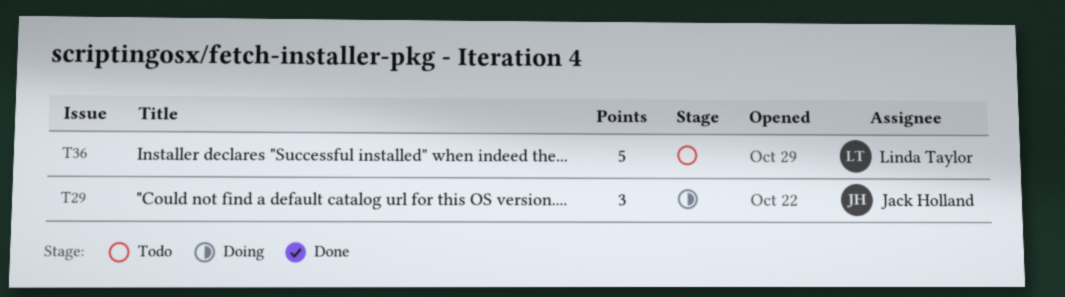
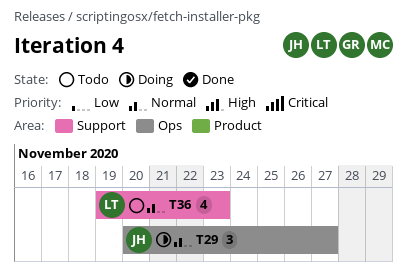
T36, estimate: 5 -> 4

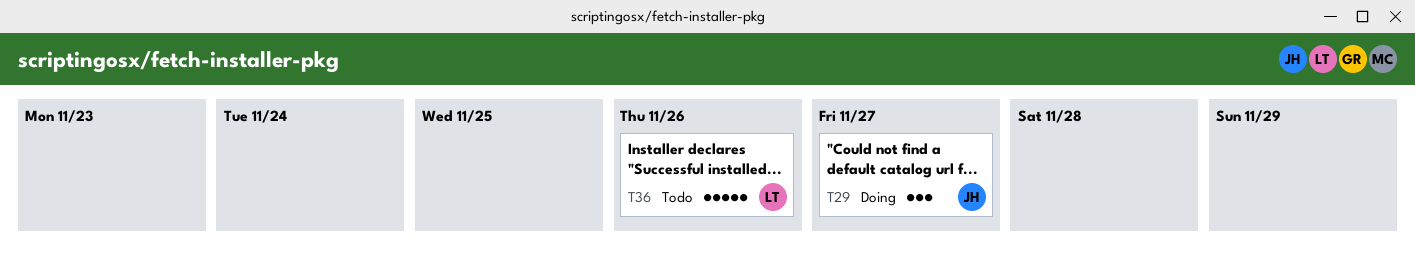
T36, estimate: 4 -> 5
T36, due: Nov 23 -> Nov 26

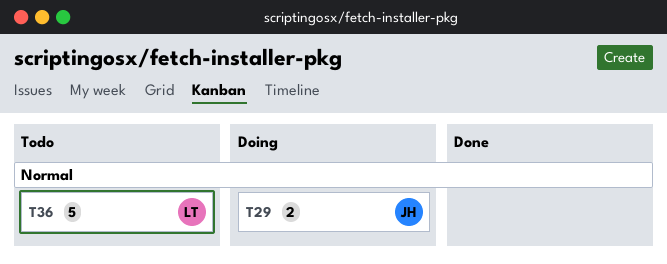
T29, estimate: 3 -> 2

